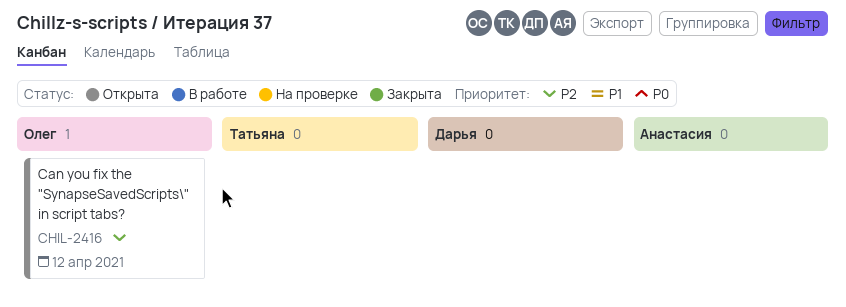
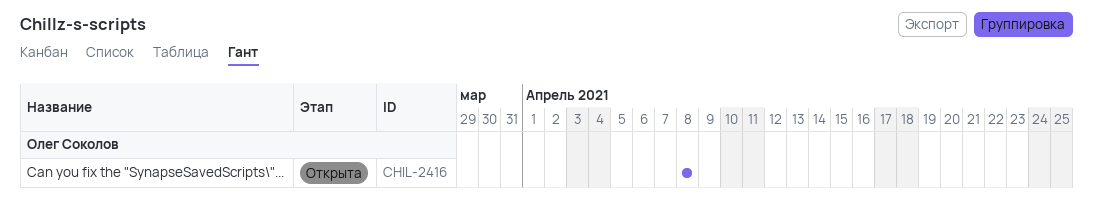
CHIL-2416, due: Apr 12 -> Apr 8

